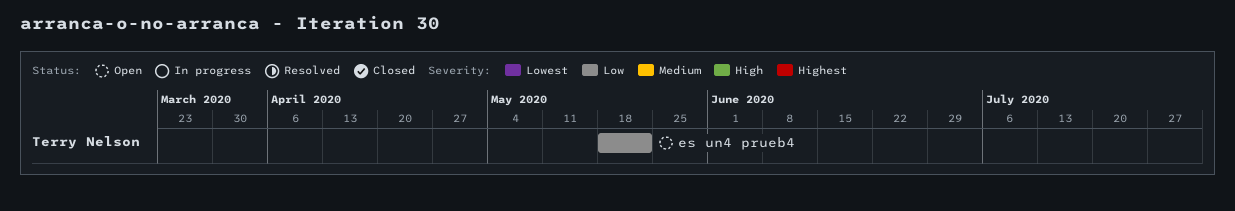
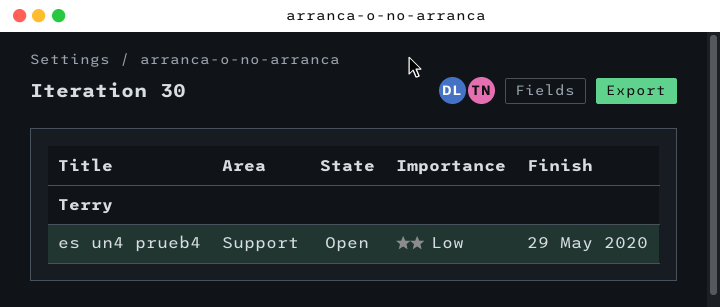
es un4 prueb4, due: May 22 -> May 29

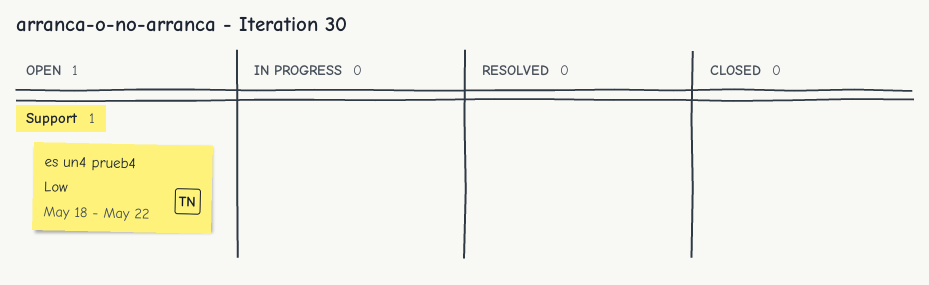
es un4 prueb4, due: May 29 -> May 22

